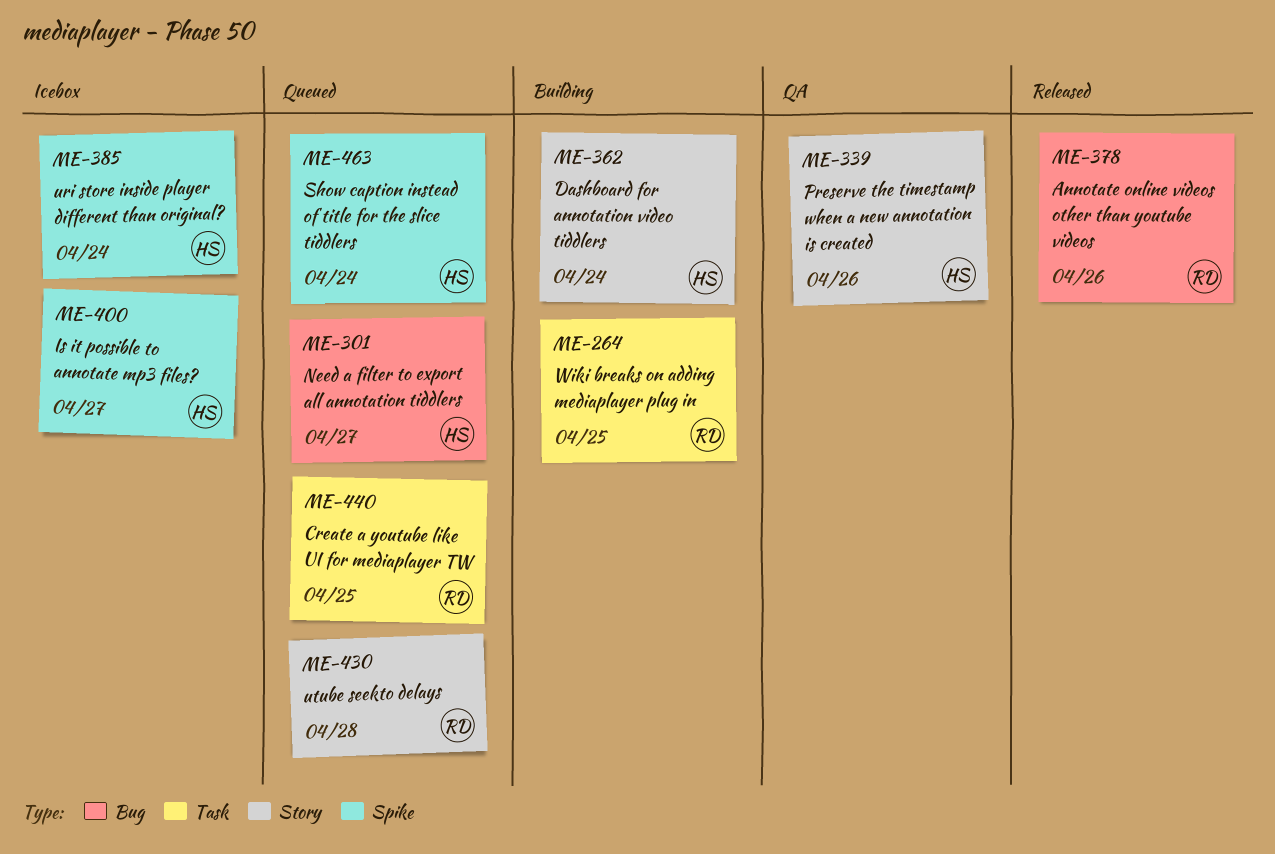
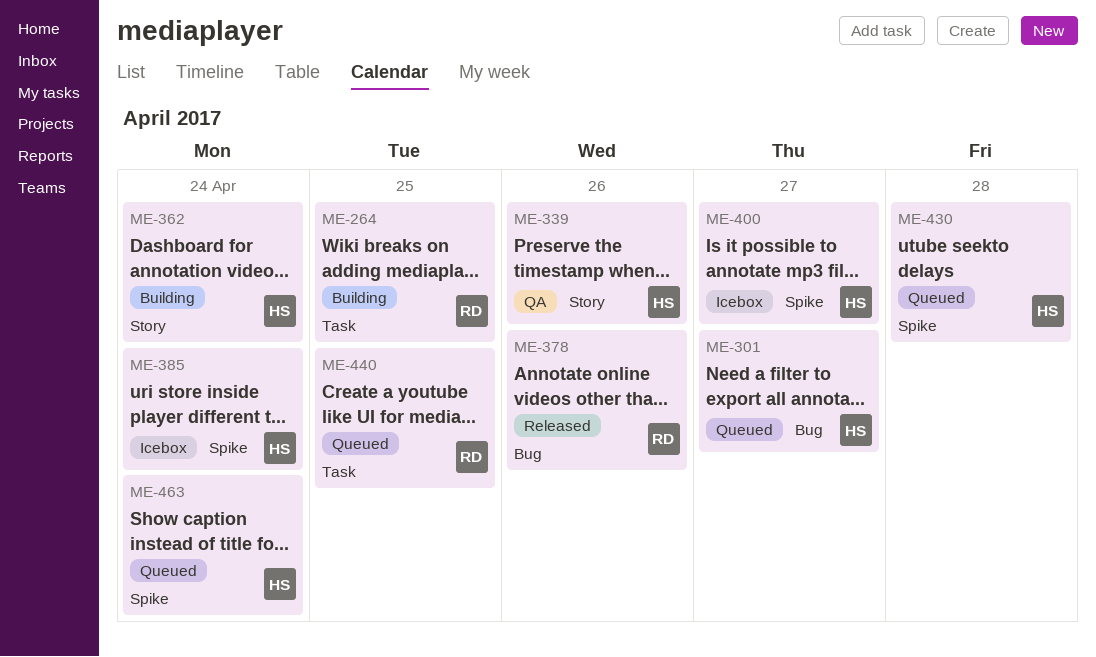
ME-430, owner: RD -> HS
ME-430, label: Story -> Spike

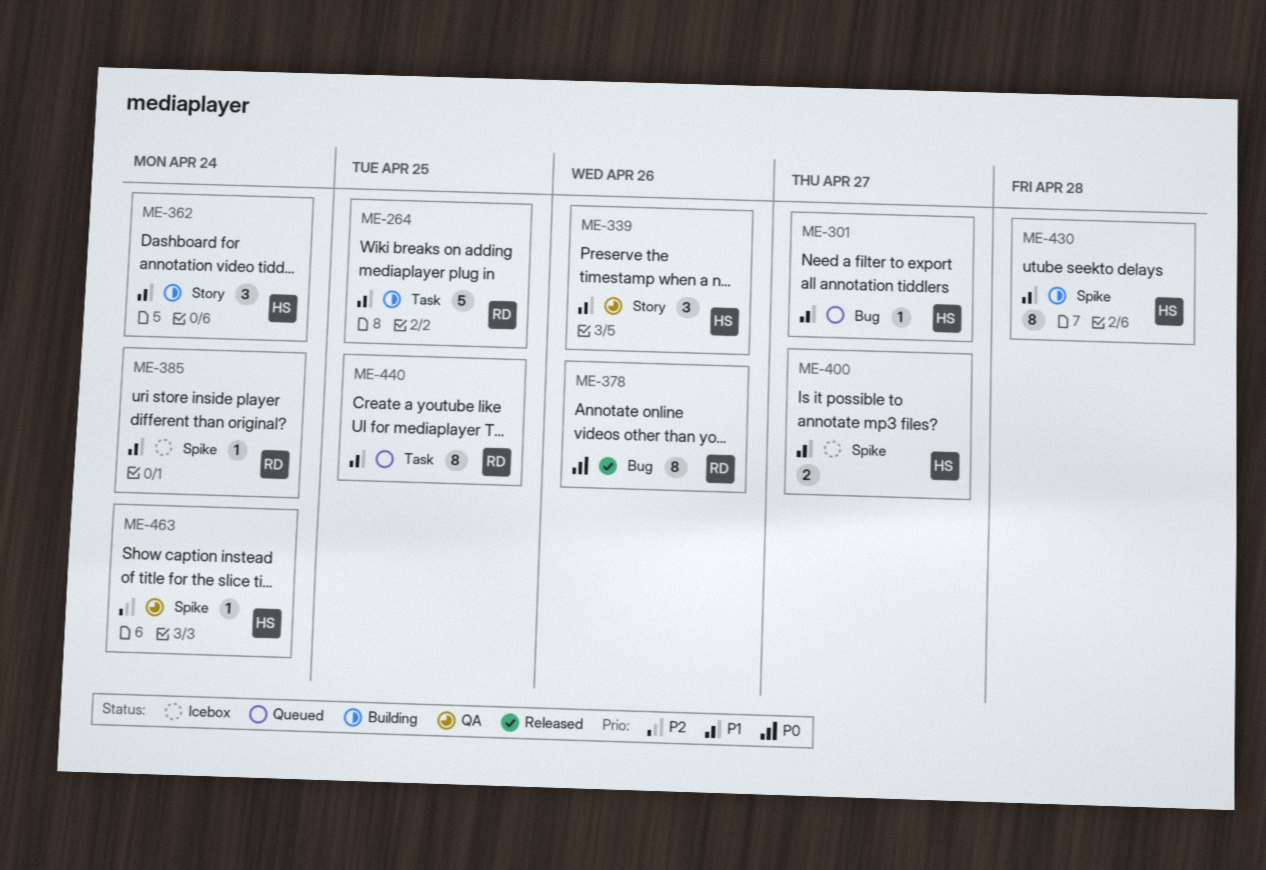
ME-385, owner: HS -> RD
ME-430, status: Queued -> Building
ME-463, status: Queued -> QA

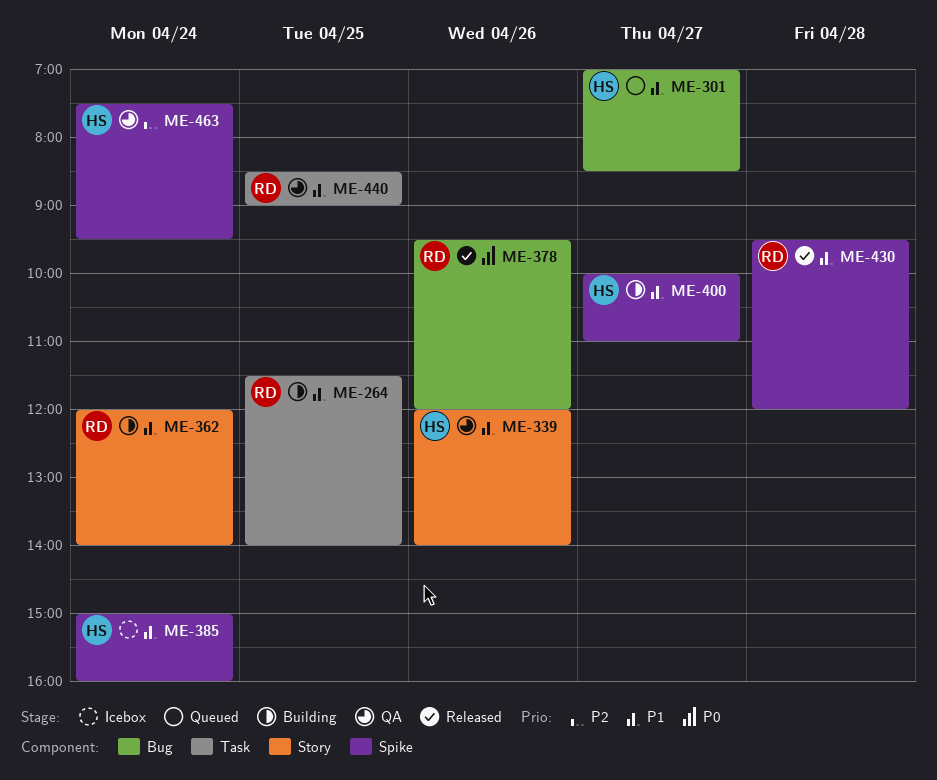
ME-362, owner: HS -> RD
ME-385, owner: RD -> HS
ME-400, status: Icebox -> Building
ME-430, status: Building -> Released
ME-430, owner: HS -> RD
ME-440, status: Queued -> QA

